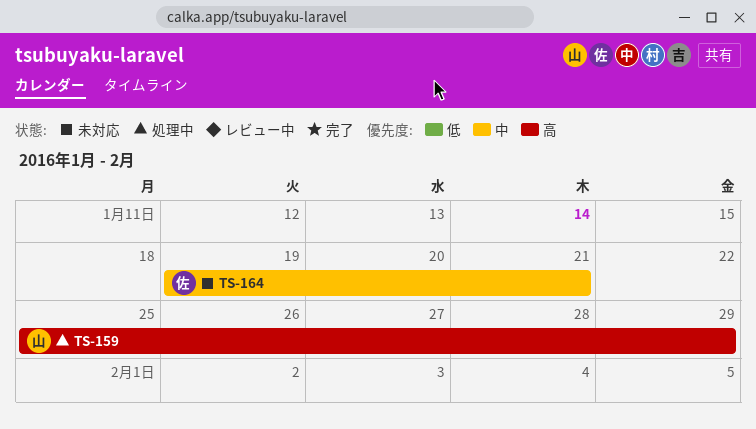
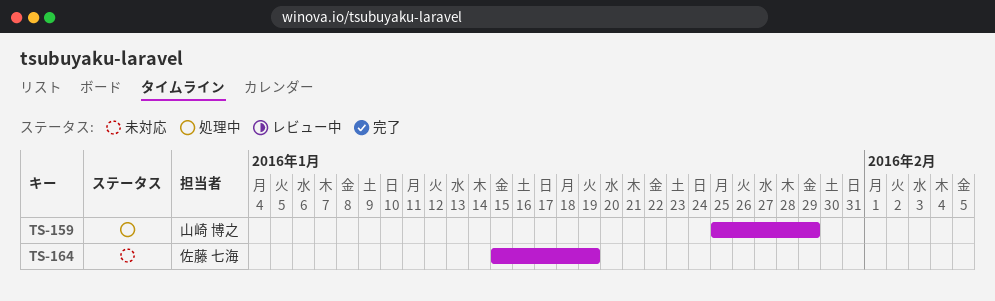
TS-164, start: Jan 19 -> Jan 15
TS-164, due: Jan 21 -> Jan 19

